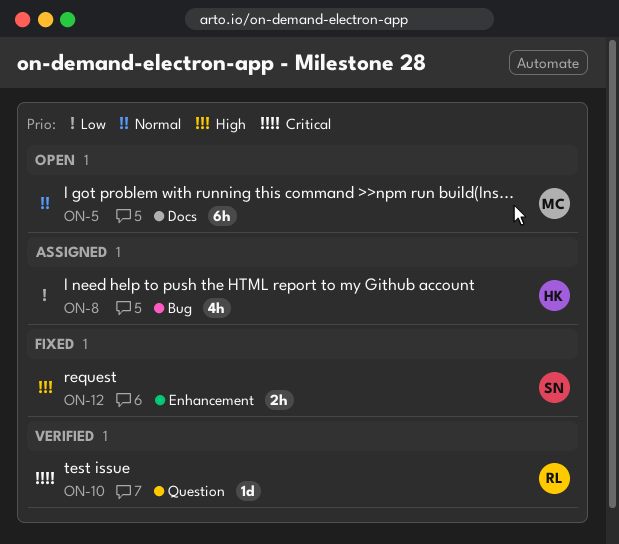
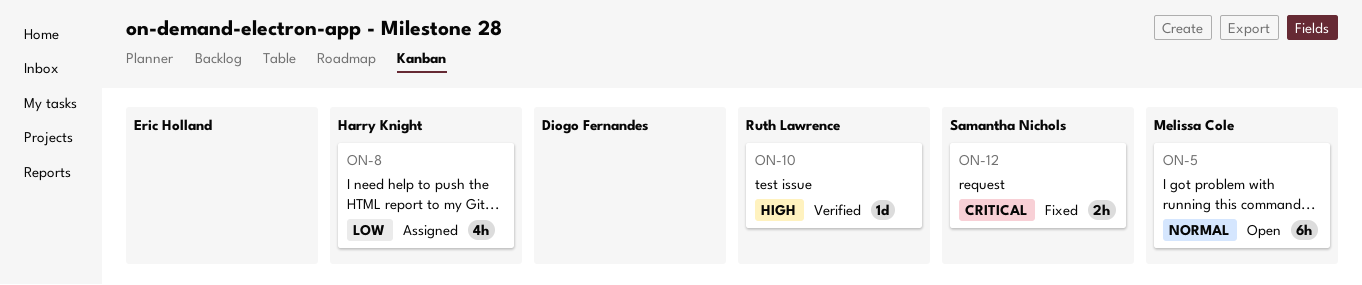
ON-10, priority: Critical -> High
ON-12, priority: High -> Critical

